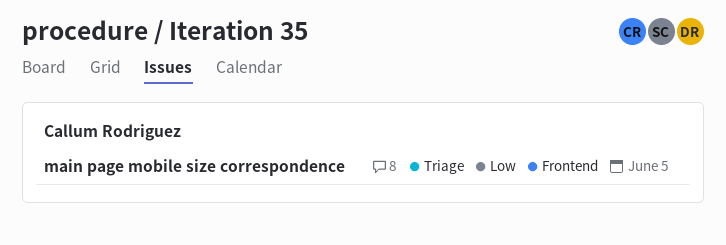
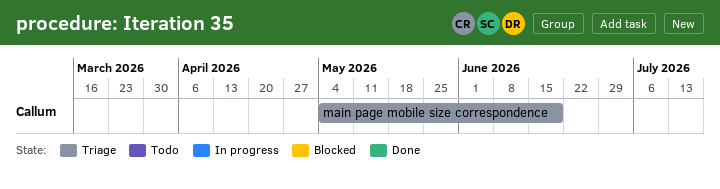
main page mobile size correspondence, due: Jun 5 -> Jun 19

